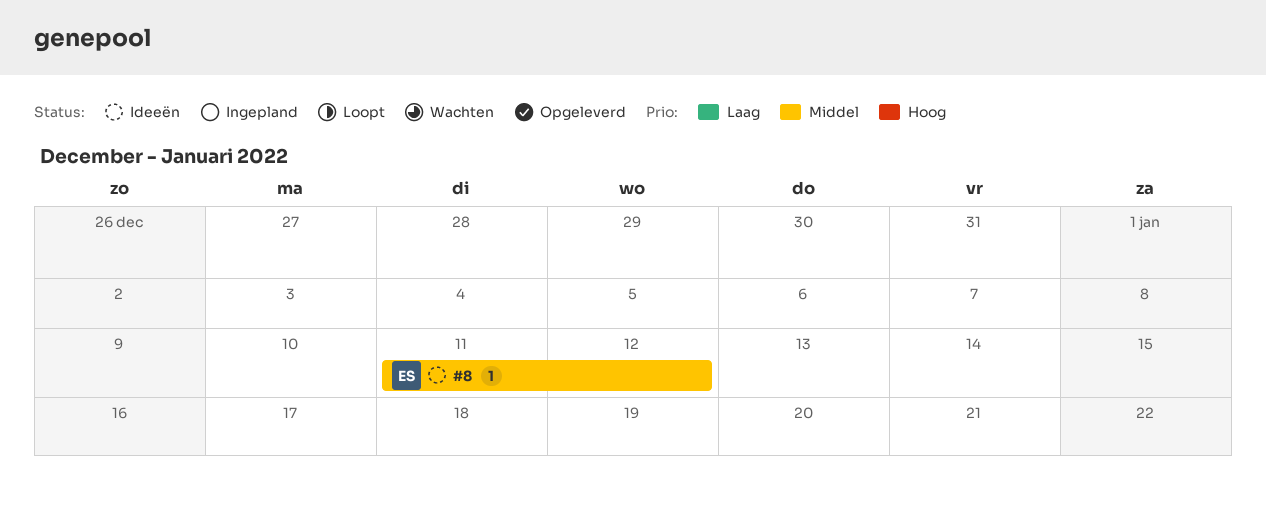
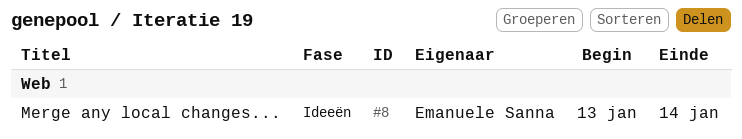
#8, start: Jan 11 -> Jan 13
#8, due: Jan 12 -> Jan 14

